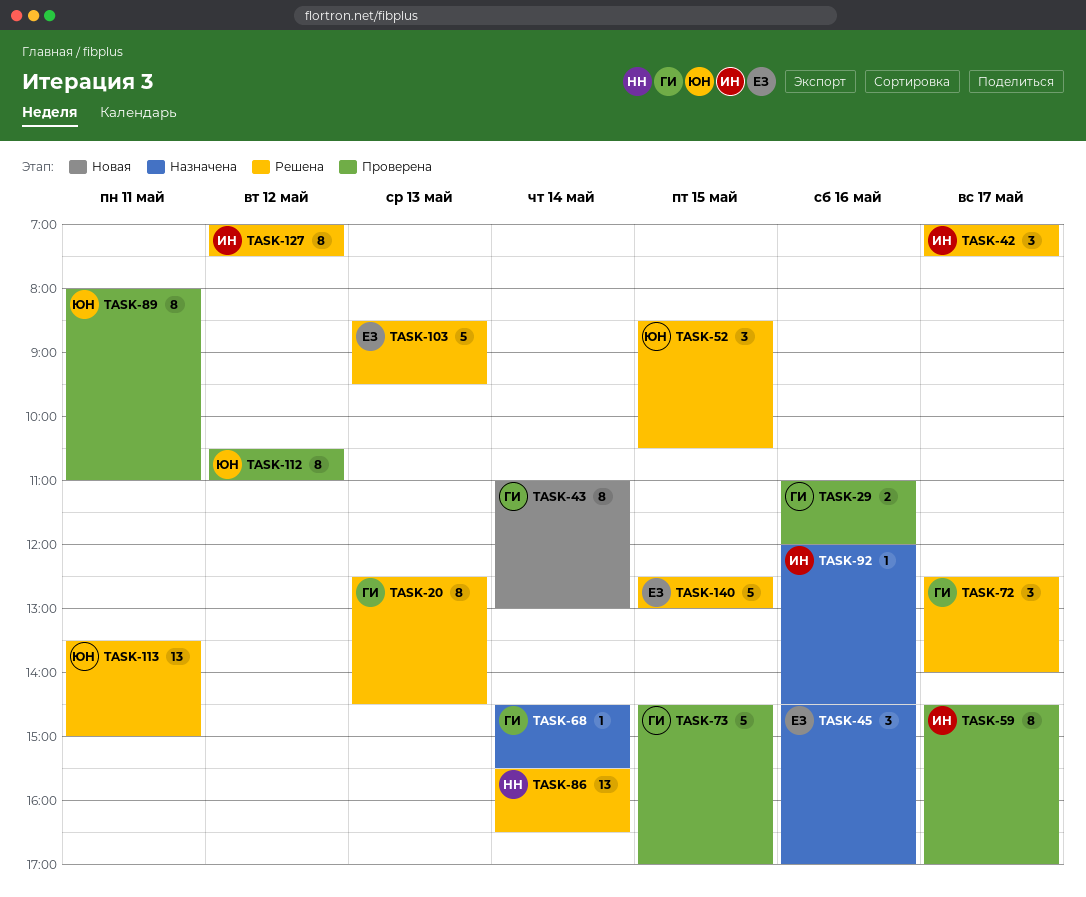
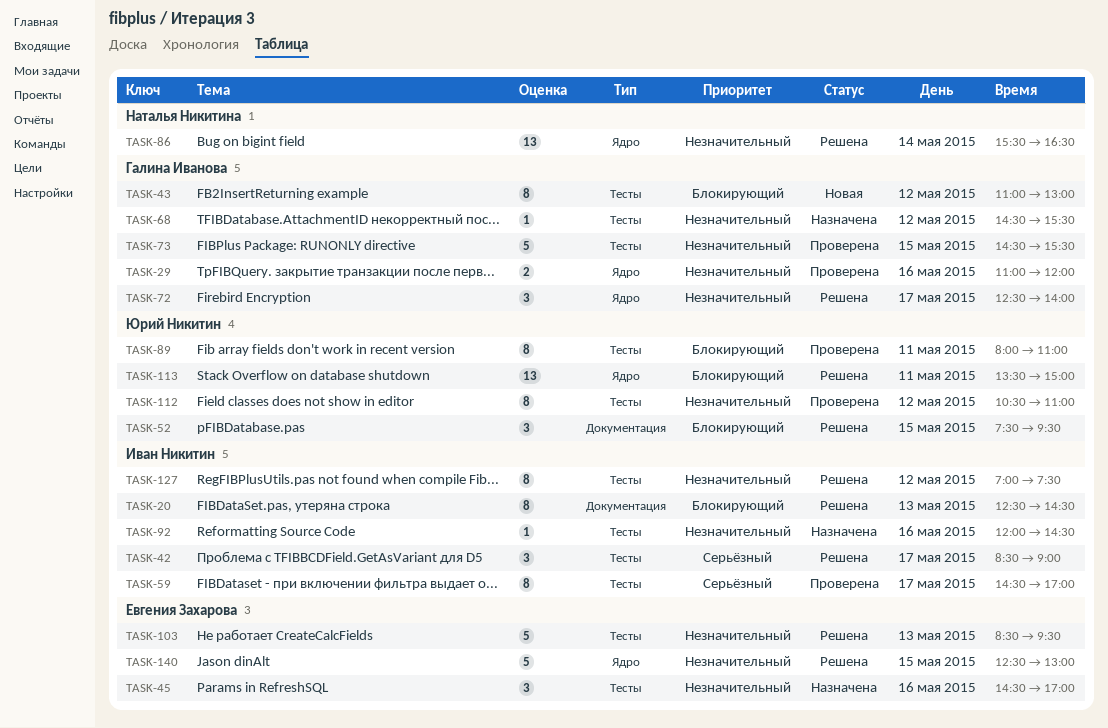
TASK-20, owner: Галина Иванова -> Иван Никитин
TASK-42, begins: 07:00 -> 08:30
TASK-42, ends: 07:30 -> 09:00
TASK-43, day: May 14 -> May 12
TASK-52, begins: 08:30 -> 07:30
TASK-52, ends: 10:30 -> 09:30
TASK-68, day: May 14 -> May 12
TASK-73, ends: 17:00 -> 15:30

